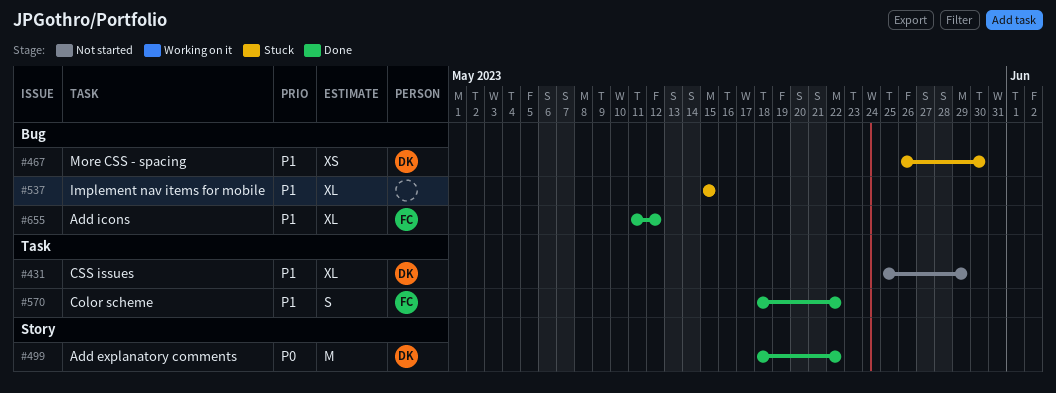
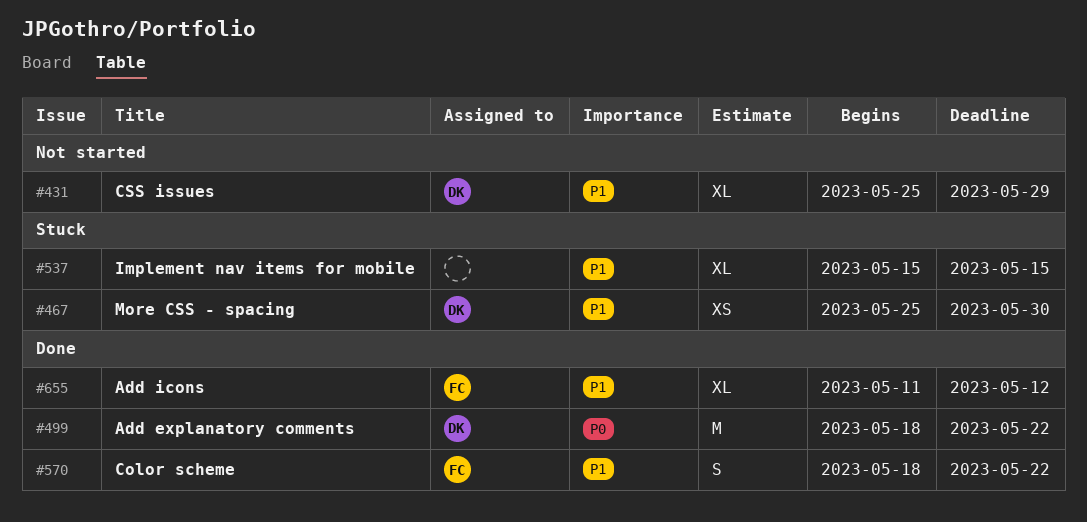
#467, start: May 26 -> May 25

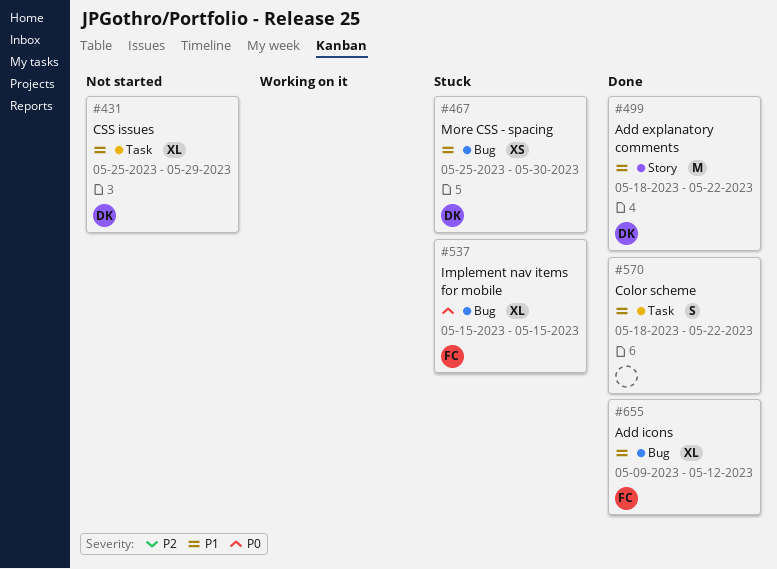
#499, priority: P0 -> P1
#537, owner: none -> FC
#537, priority: P1 -> P0
#570, owner: FC -> none
#655, start: May 11 -> May 9

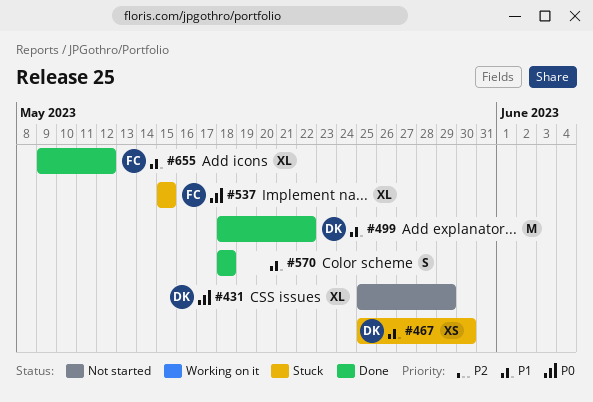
#431, priority: P1 -> P0
#570, due: May 22 -> May 18

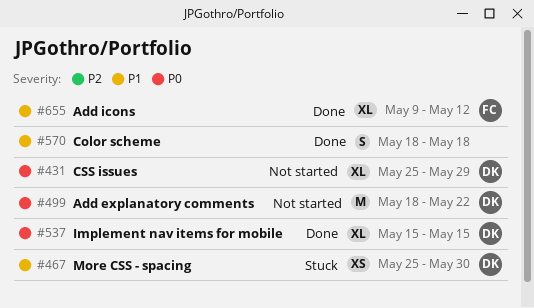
#499, status: Done -> Not started
#499, priority: P1 -> P0
#537, status: Stuck -> Done
#537, owner: FC -> DK

